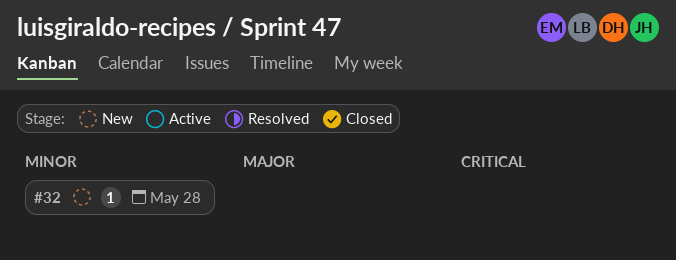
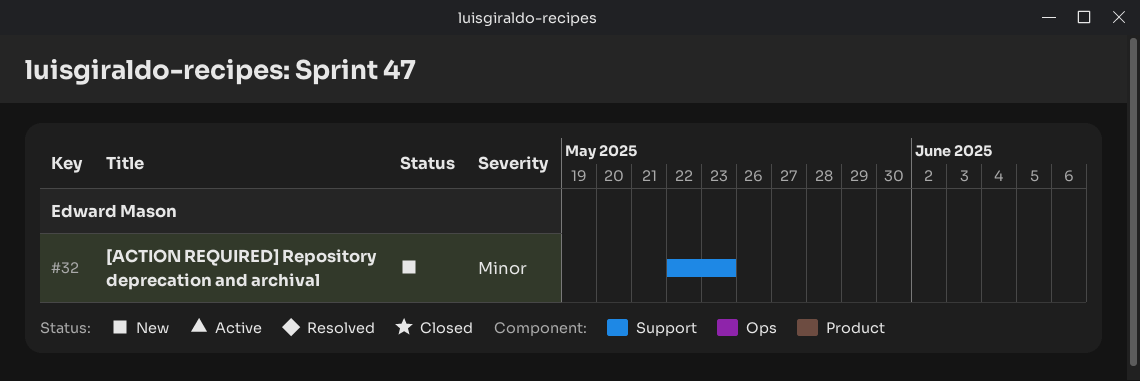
#32, due: May 28 -> May 23

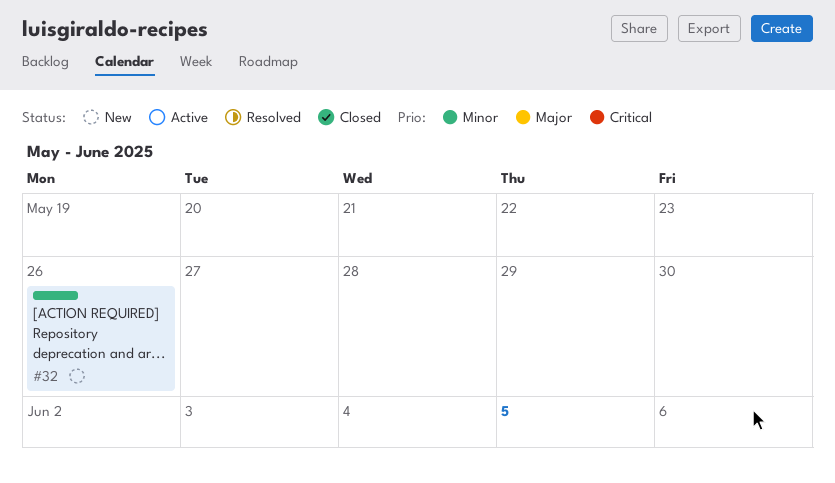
#32, due: May 23 -> May 26

